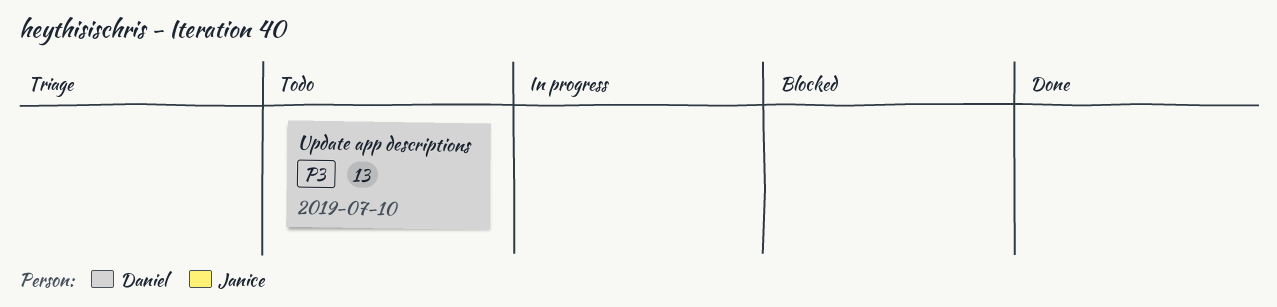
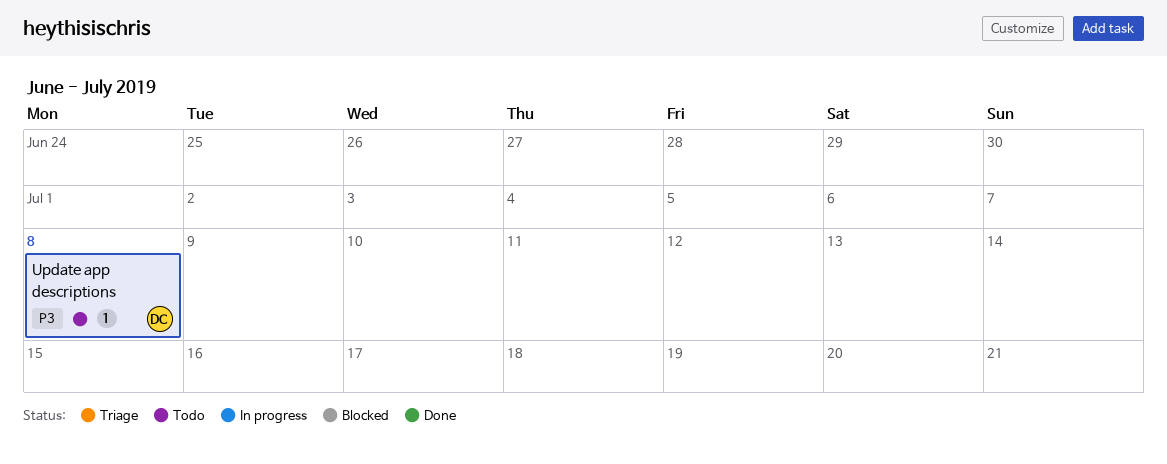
Update app descriptions, estimate: 13 -> 1
Update app descriptions, due: Jul 10 -> Jul 8

